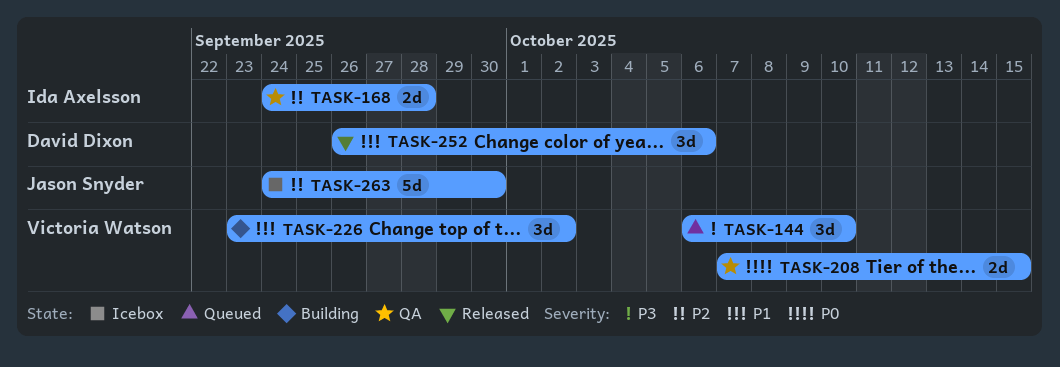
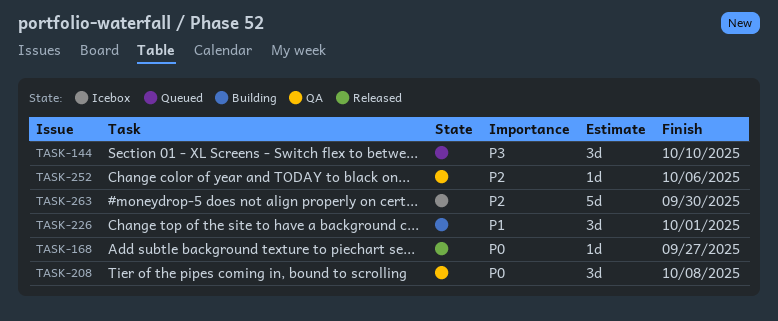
TASK-168, status: QA -> Released
TASK-168, priority: P2 -> P0
TASK-168, estimate: 2d -> 1d
TASK-168, due: Sep 28 -> Sep 27
TASK-208, estimate: 2d -> 3d
TASK-208, due: Oct 15 -> Oct 8
TASK-226, due: Oct 2 -> Oct 1
TASK-252, status: Released -> QA
TASK-252, priority: P1 -> P2
TASK-252, estimate: 3d -> 1d

